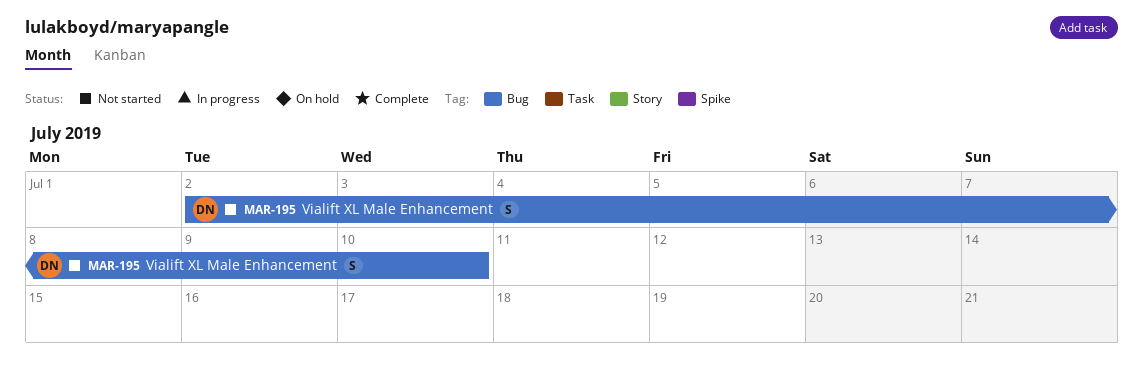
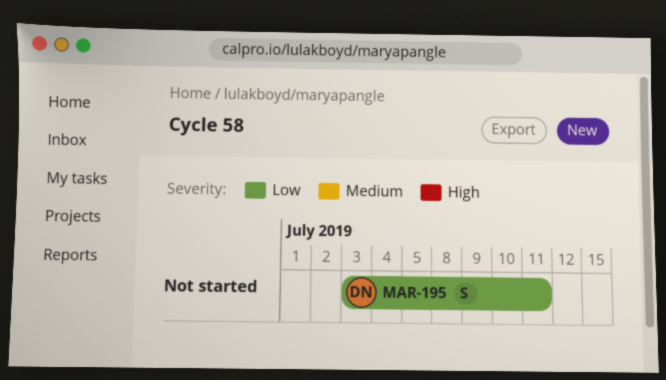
MAR-195, start: Jul 2 -> Jul 3
MAR-195, due: Jul 10 -> Jul 11

